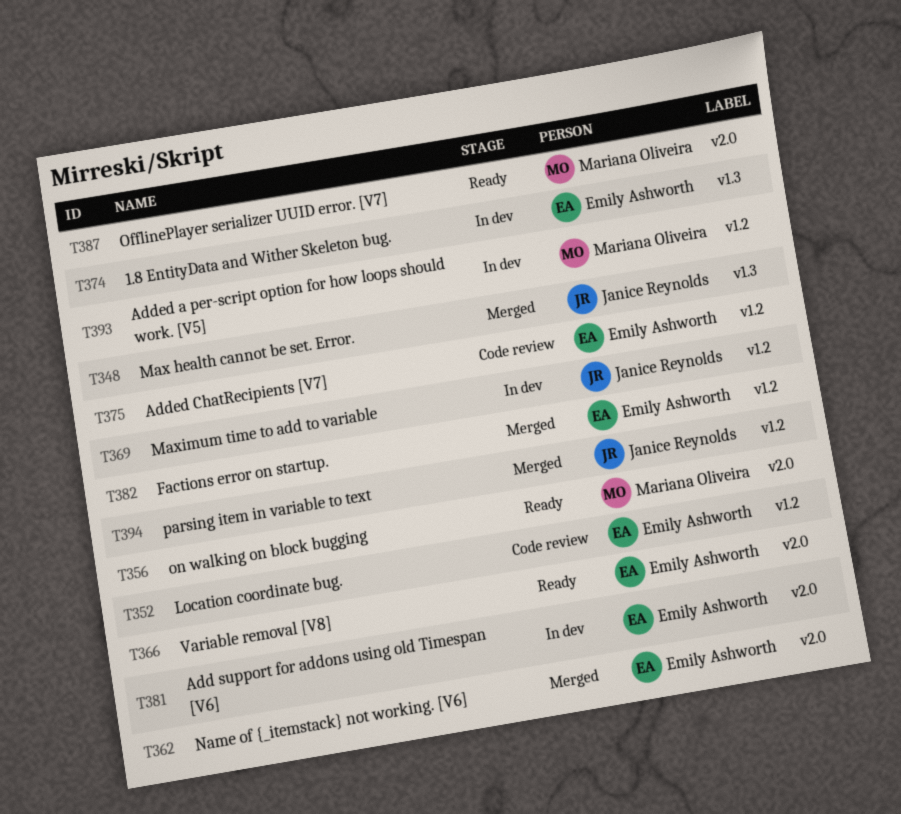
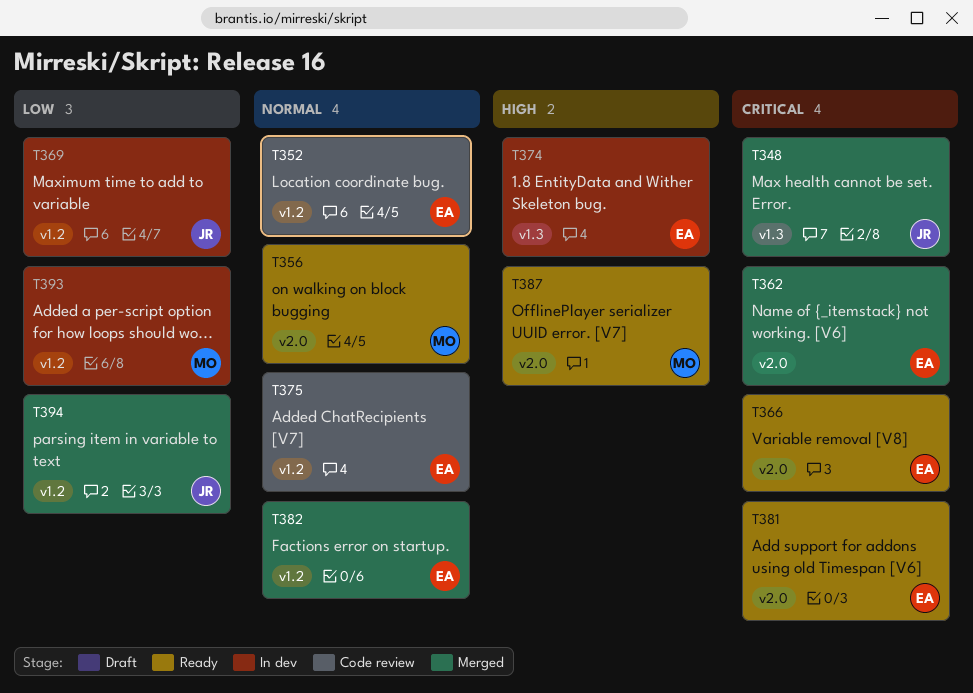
T381, status: In dev -> Ready

